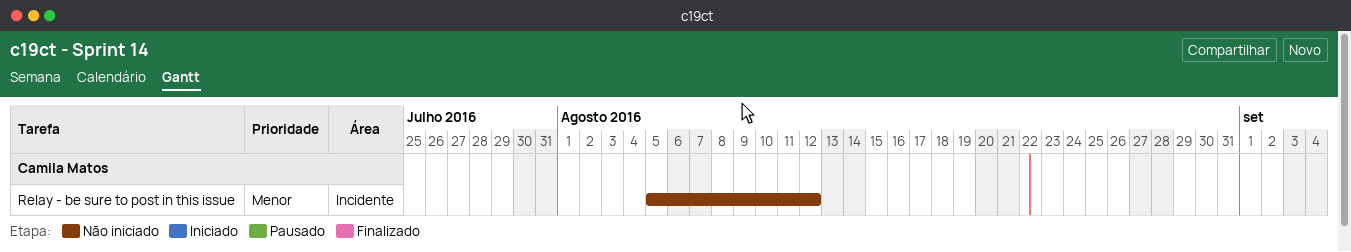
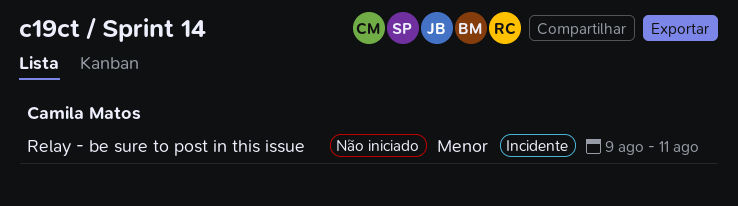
Relay - be sure to post in this issue, start: Aug 5 -> Aug 9
Relay - be sure to post in this issue, due: Aug 12 -> Aug 11

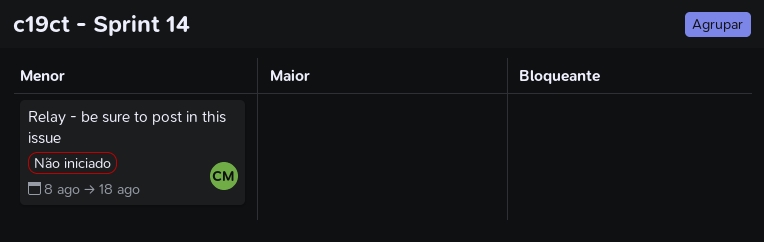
Relay - be sure to post in this issue, start: Aug 9 -> Aug 8
Relay - be sure to post in this issue, due: Aug 11 -> Aug 18

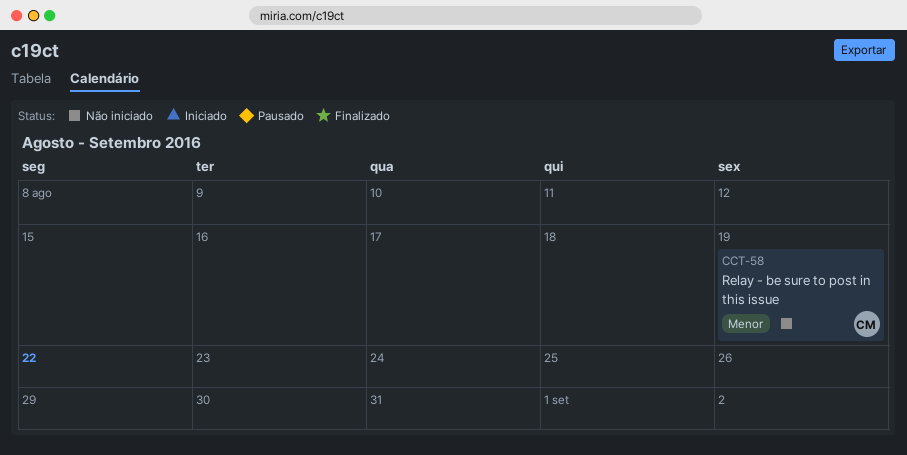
Relay - be sure to post in this issue, due: Aug 18 -> Aug 19

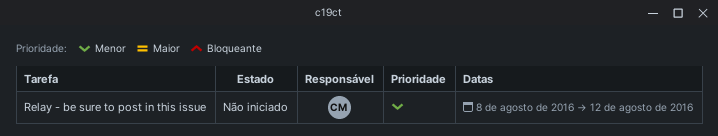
Relay - be sure to post in this issue, due: Aug 19 -> Aug 12

